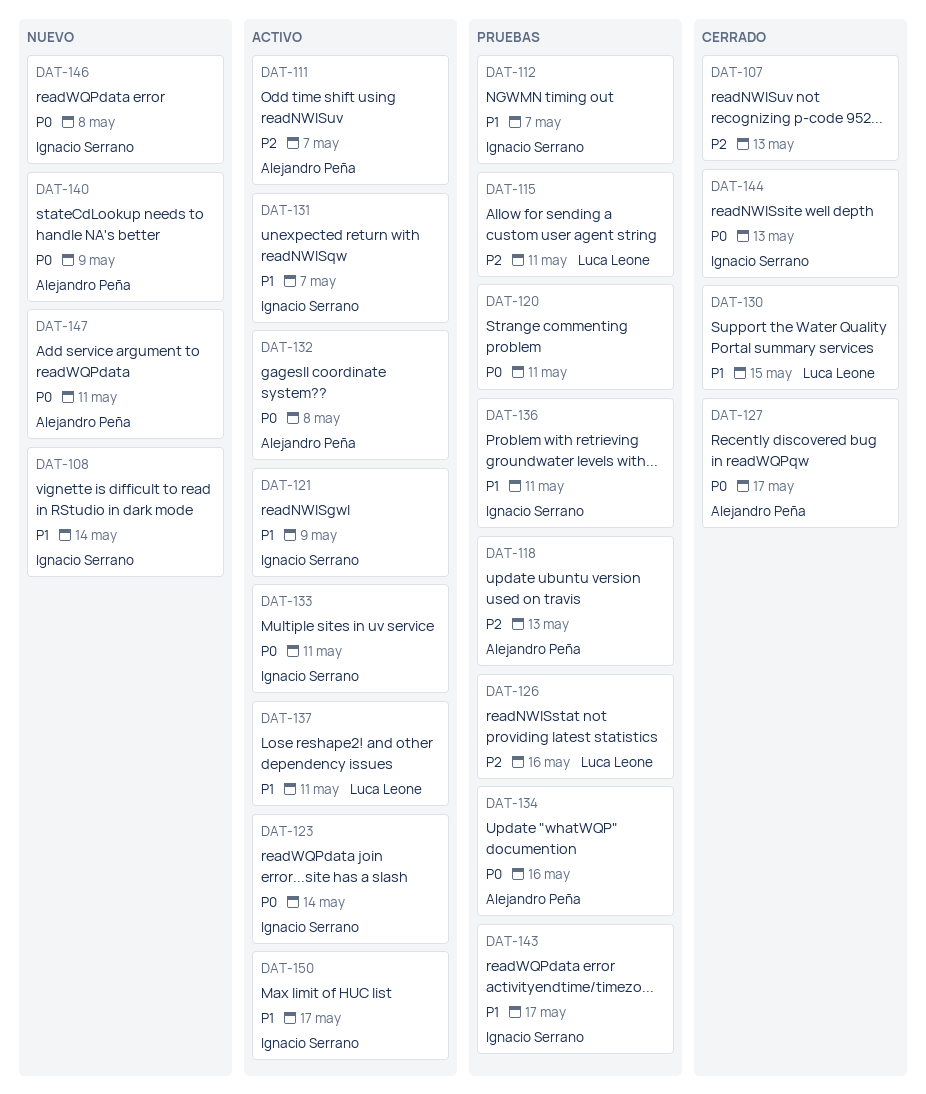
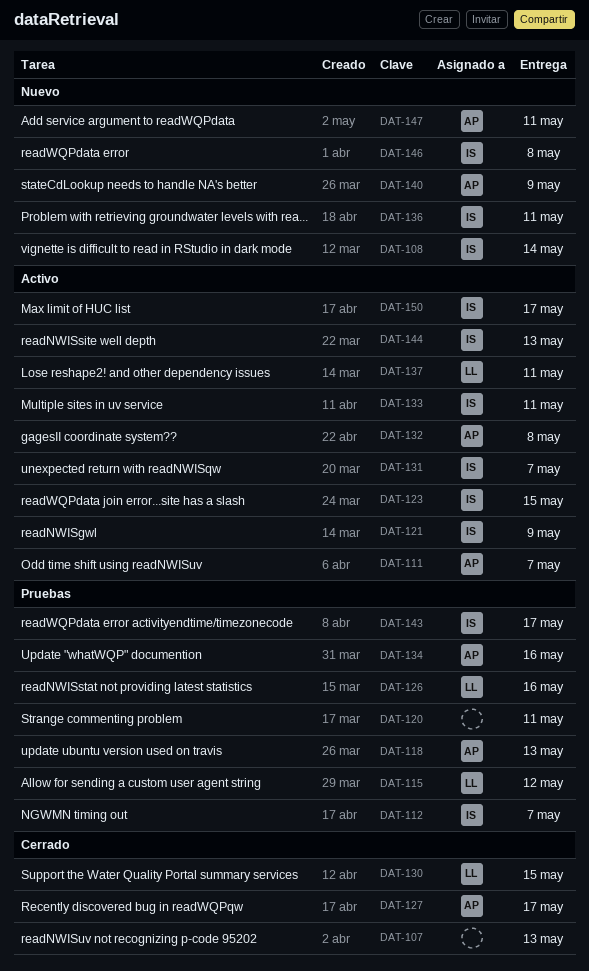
DAT-115, due: May 11 -> May 12
DAT-123, due: May 14 -> May 15
DAT-136, status: Pruebas -> Nuevo
DAT-144, status: Cerrado -> Activo

